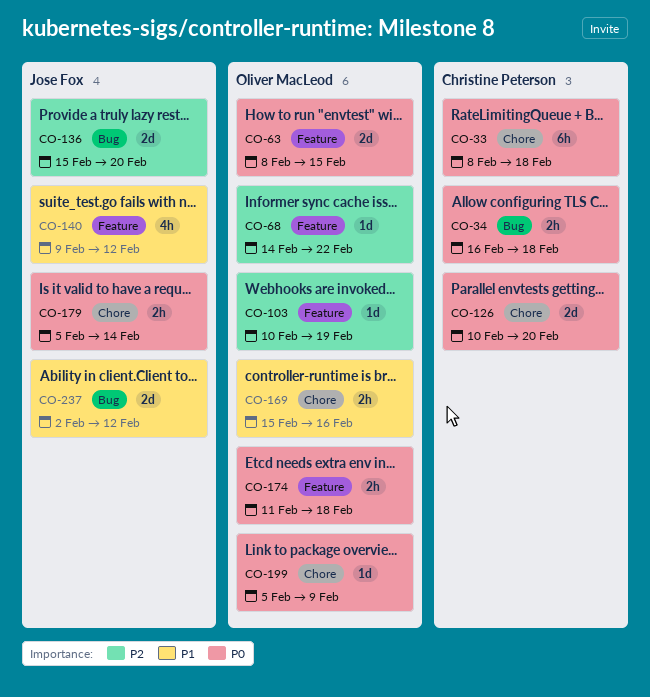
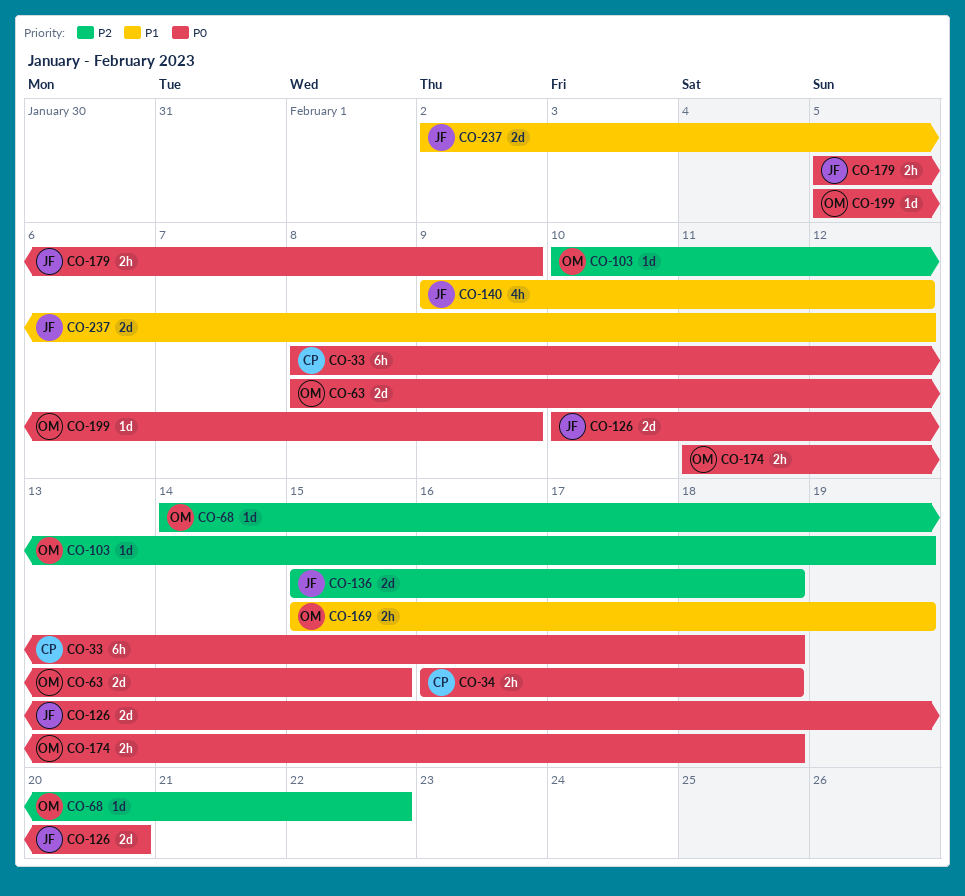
CO-126, owner: Christine Peterson -> Jose Fox
CO-136, due: Feb 20 -> Feb 18
CO-169, due: Feb 16 -> Feb 19
CO-179, due: Feb 14 -> Feb 9

